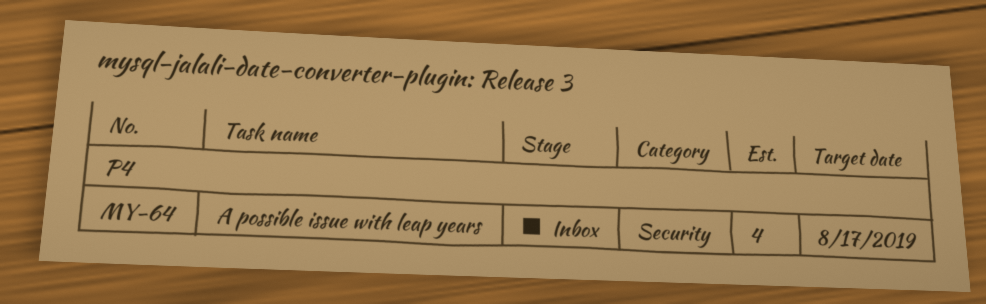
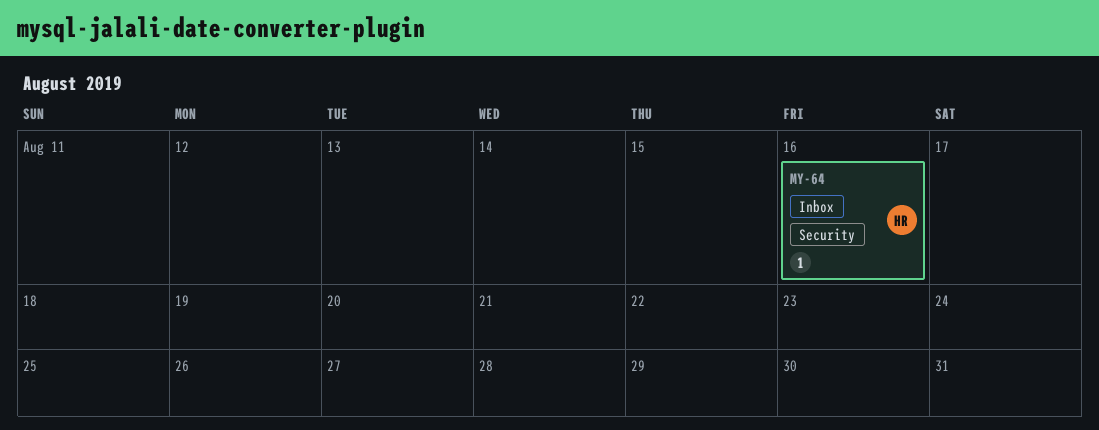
MY-64, estimate: 4 -> 1
MY-64, due: Aug 17 -> Aug 16

